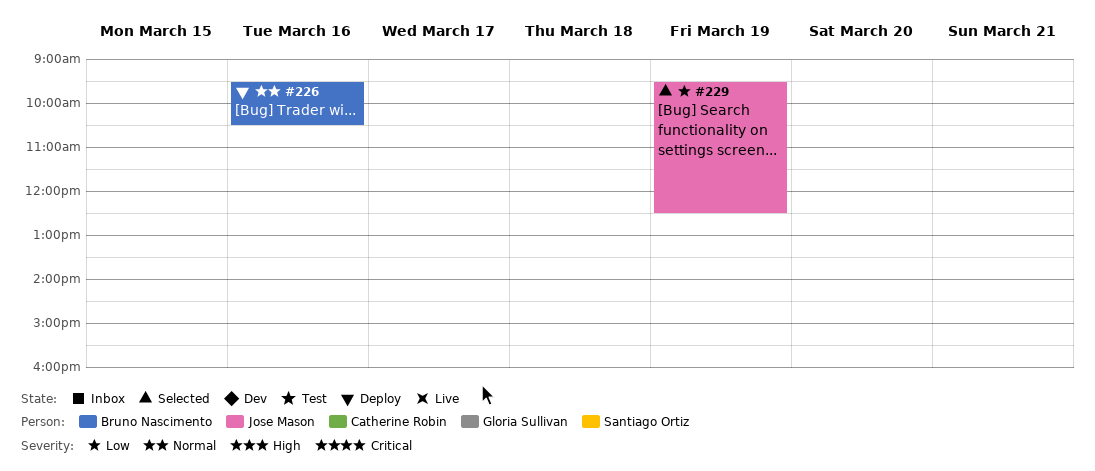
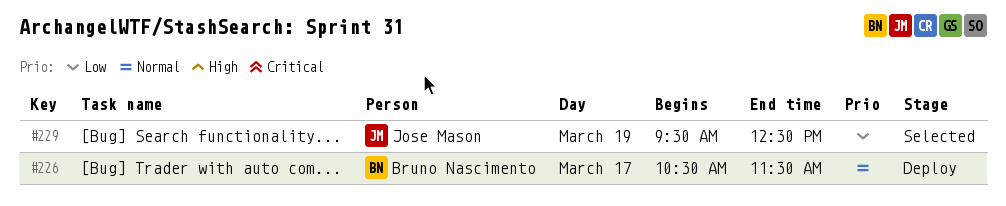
#226, day: Mar 16 -> Mar 17
#226, begins: 09:30 -> 10:30
#226, ends: 10:30 -> 11:30

